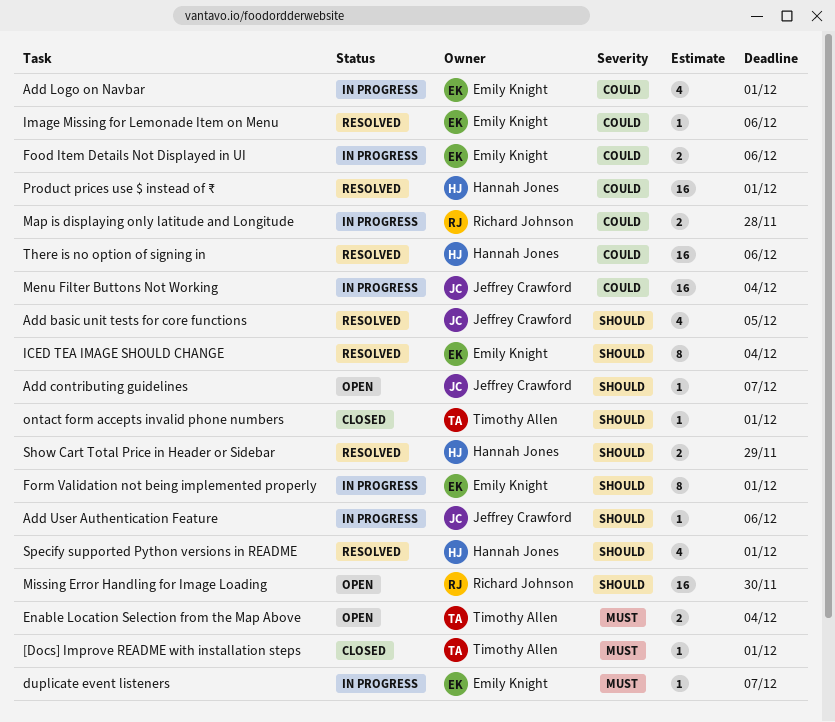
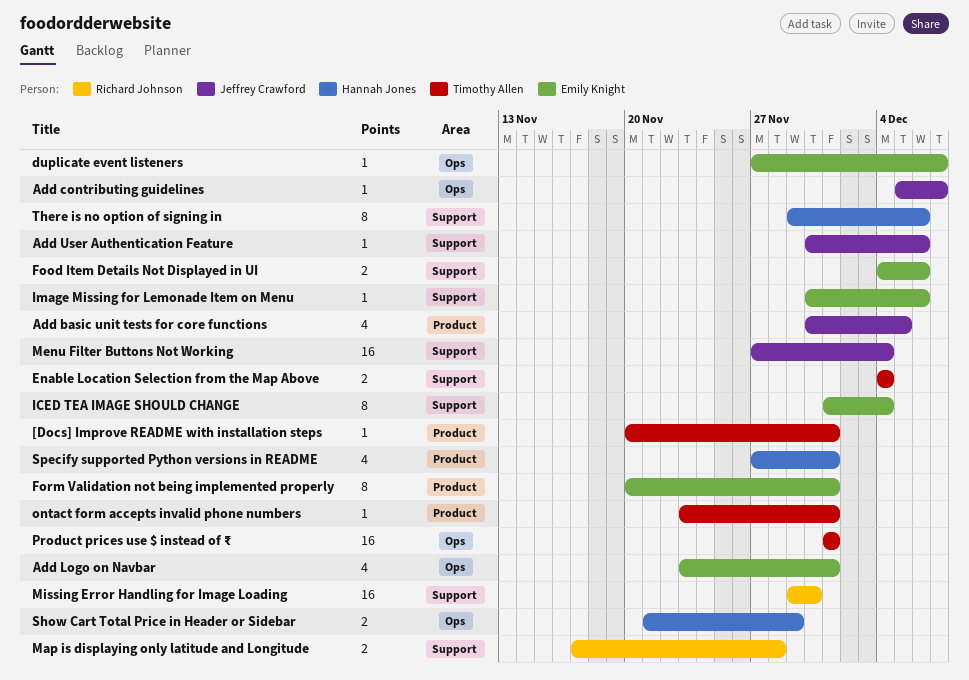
Product prices use $ instead of ₹, owner: Hannah Jones -> Timothy Allen
There is no option of signing in, estimate: 16 -> 8

